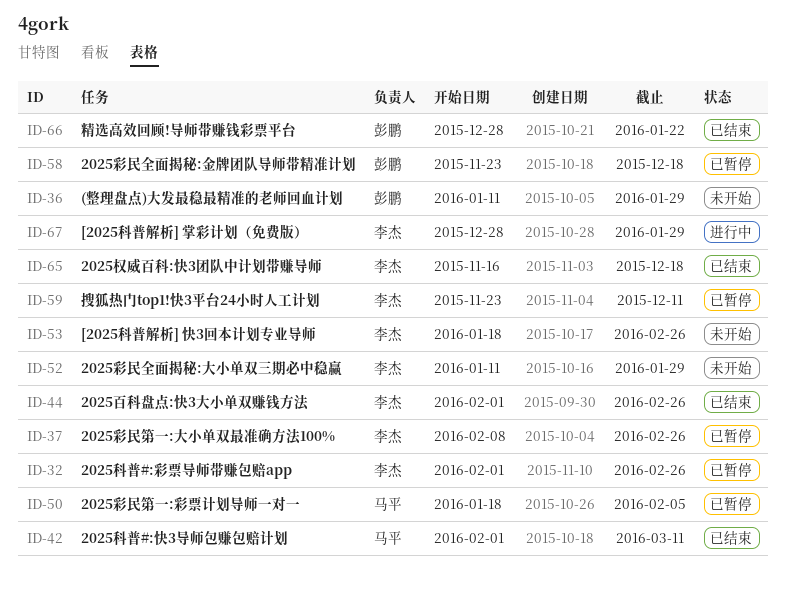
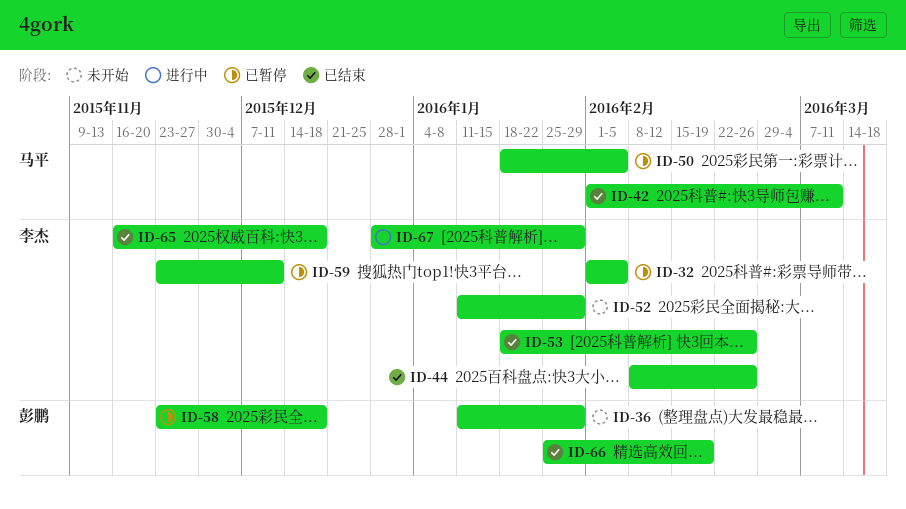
ID-32, due: Feb 26 -> Feb 5
ID-37: present -> none
ID-44, start: Feb 1 -> Feb 8
ID-53, status: 未开始 -> 已结束
ID-66, start: Dec 28 -> Jan 25
ID-66, due: Jan 22 -> Feb 19

